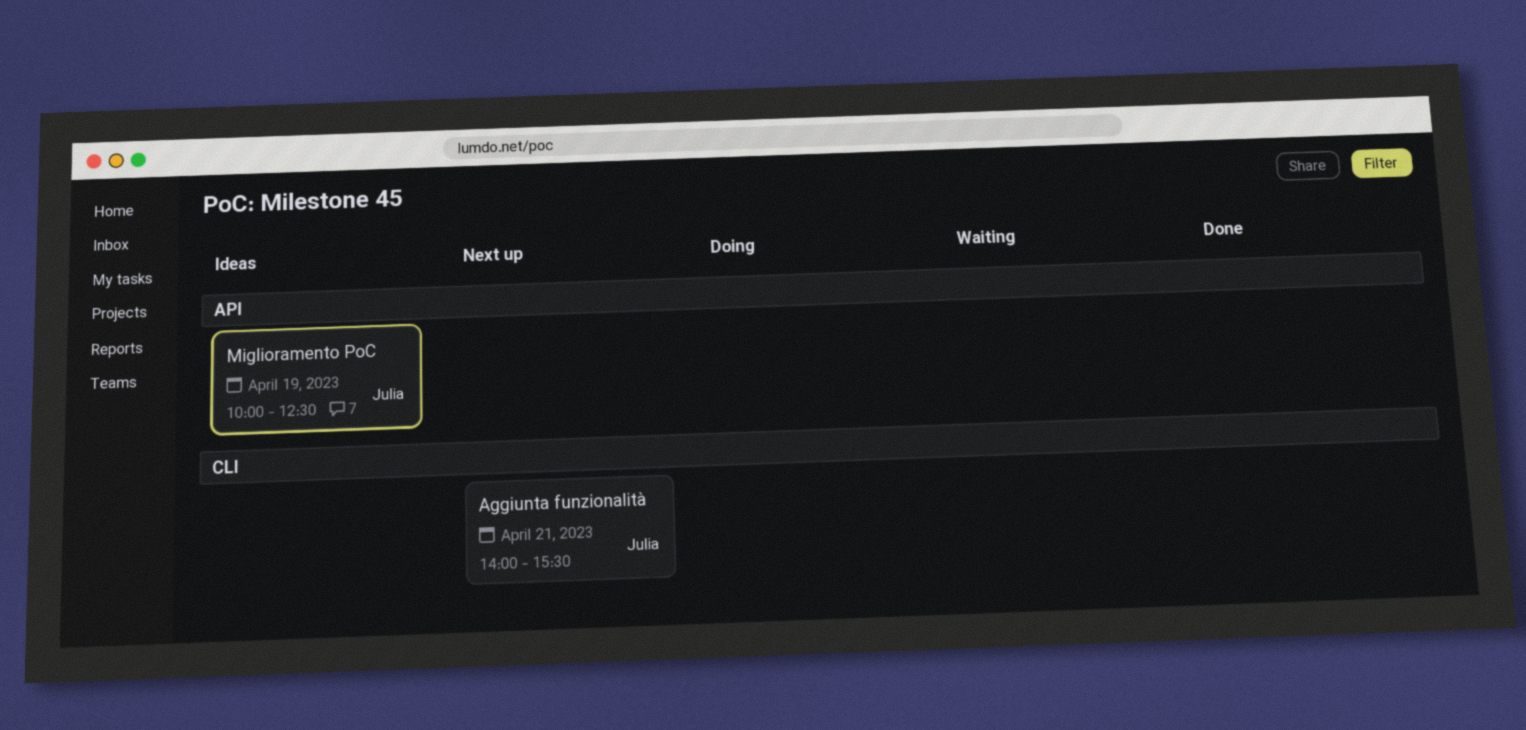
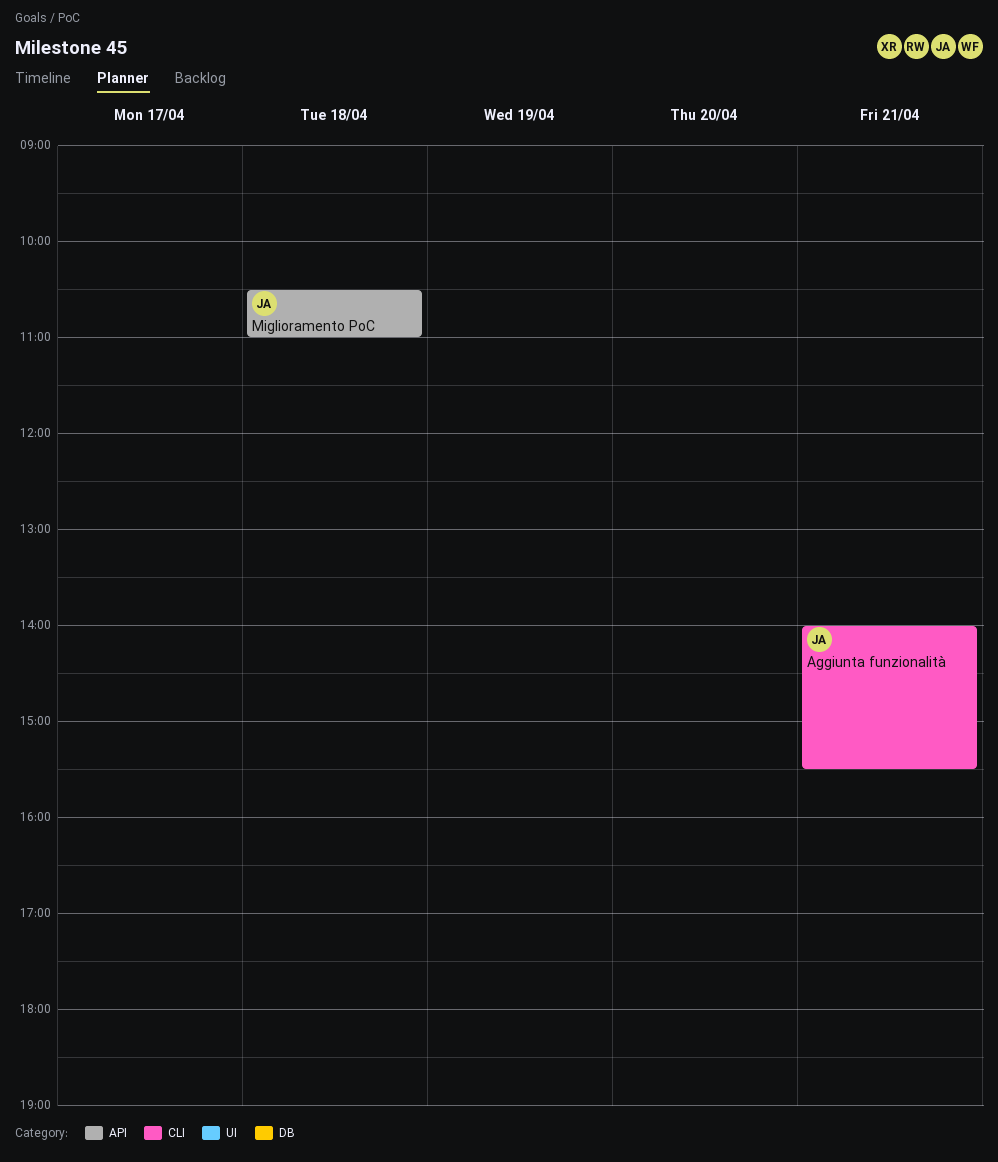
Miglioramento PoC, day: Apr 19 -> Apr 18
Miglioramento PoC, begins: 10:00 -> 10:30
Miglioramento PoC, ends: 12:30 -> 11:00

